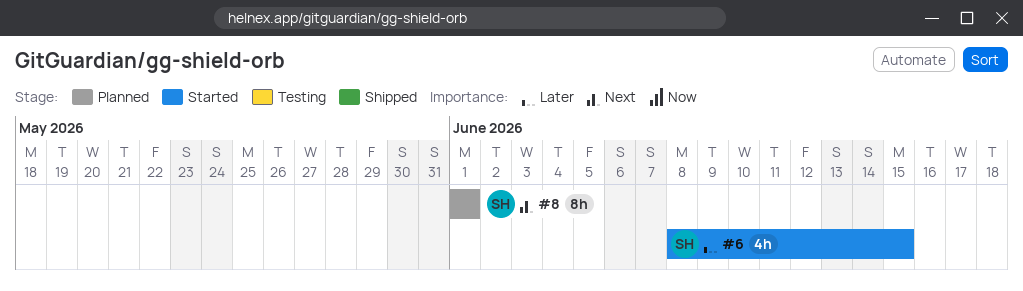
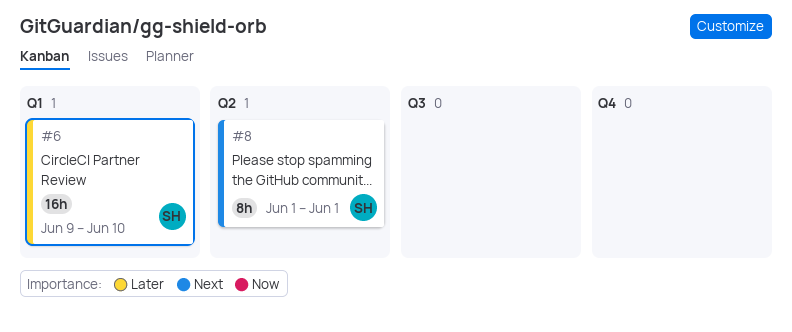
#6, estimate: 4h -> 16h
#6, start: Jun 8 -> Jun 9
#6, due: Jun 15 -> Jun 10

